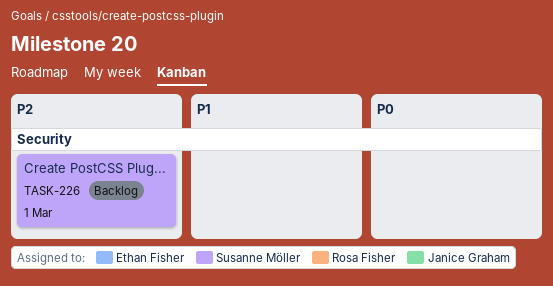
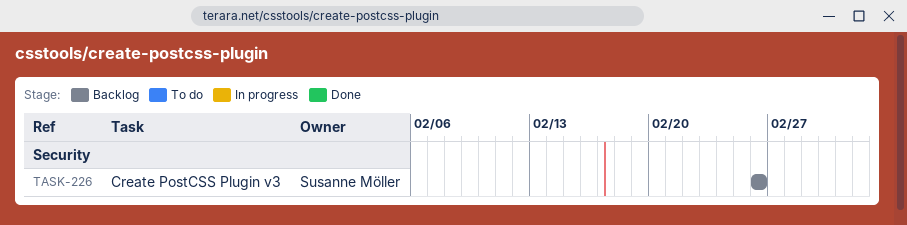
TASK-226, due: Mar 1 -> Feb 26

